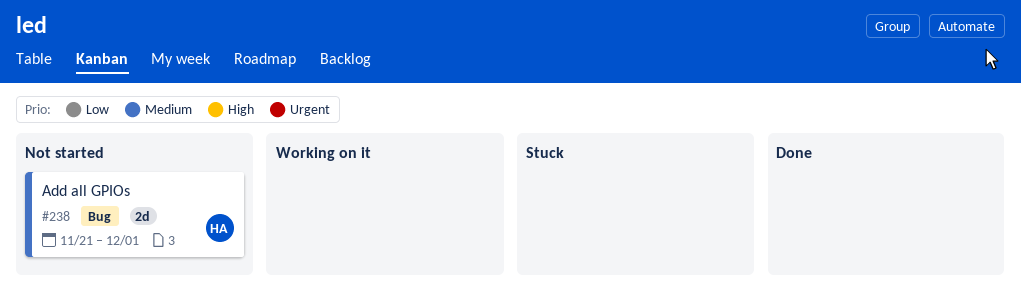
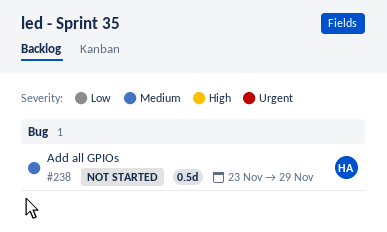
#238, estimate: 2d -> 0.5d
#238, start: Nov 21 -> Nov 23
#238, due: Dec 1 -> Nov 29

